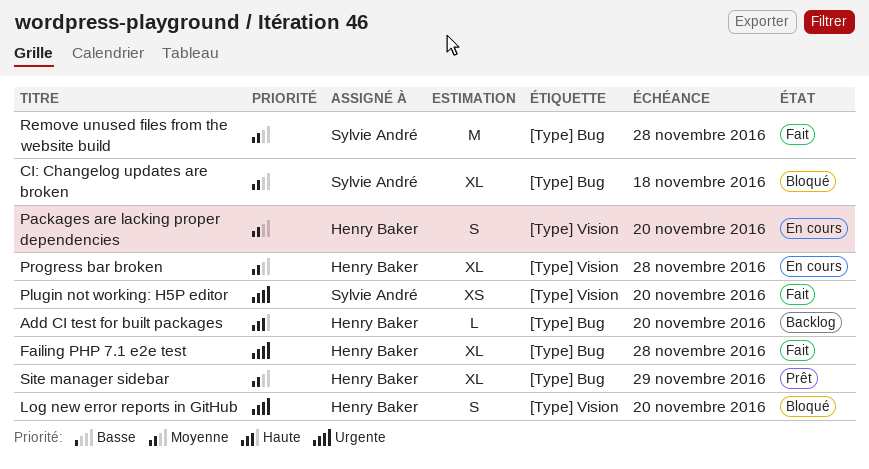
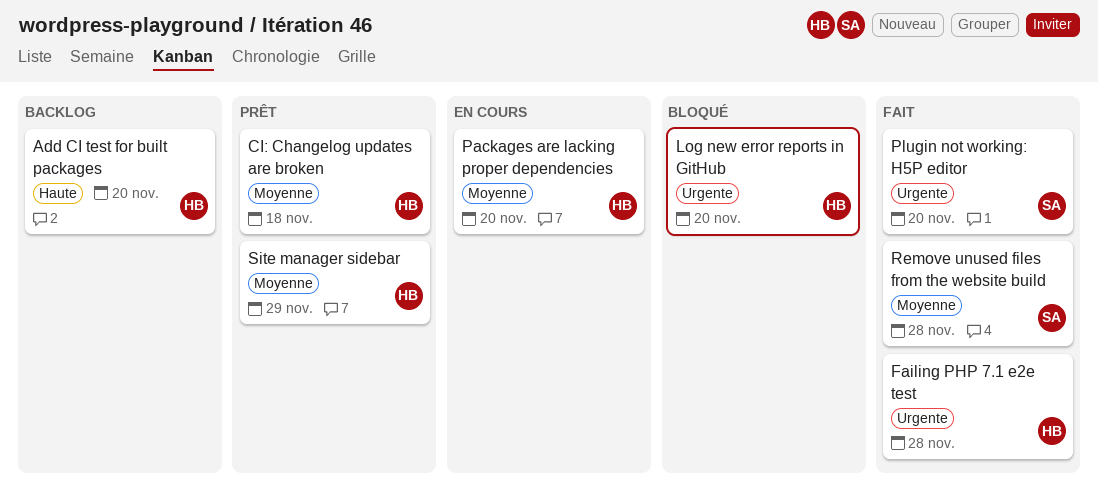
CI: Changelog updates are broken, status: Bloqué -> Prêt
CI: Changelog updates are broken, owner: Sylvie André -> Henry Baker
Progress bar broken: present -> none

